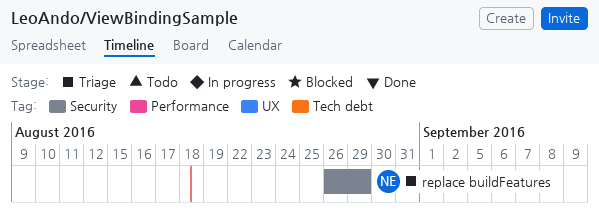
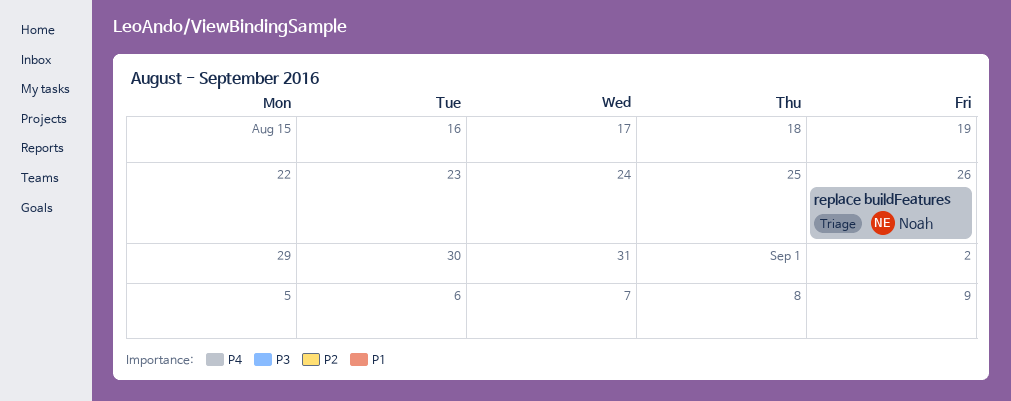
replace buildFeatures, due: Aug 29 -> Aug 26

